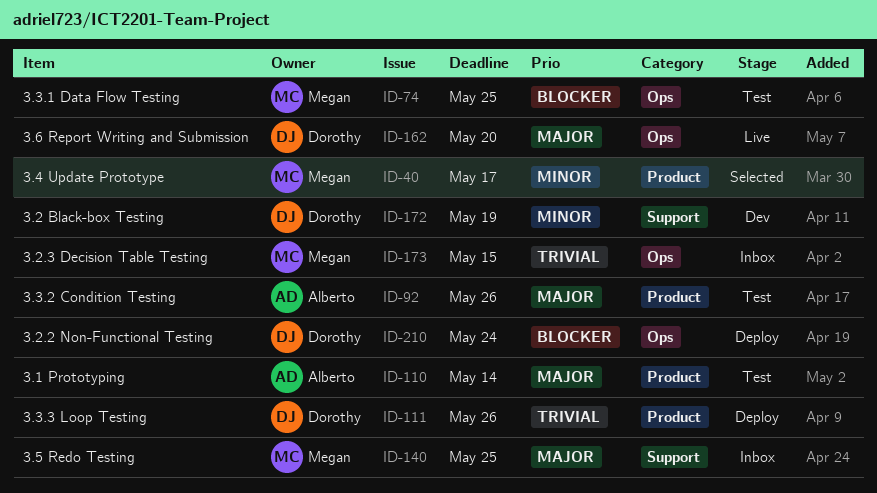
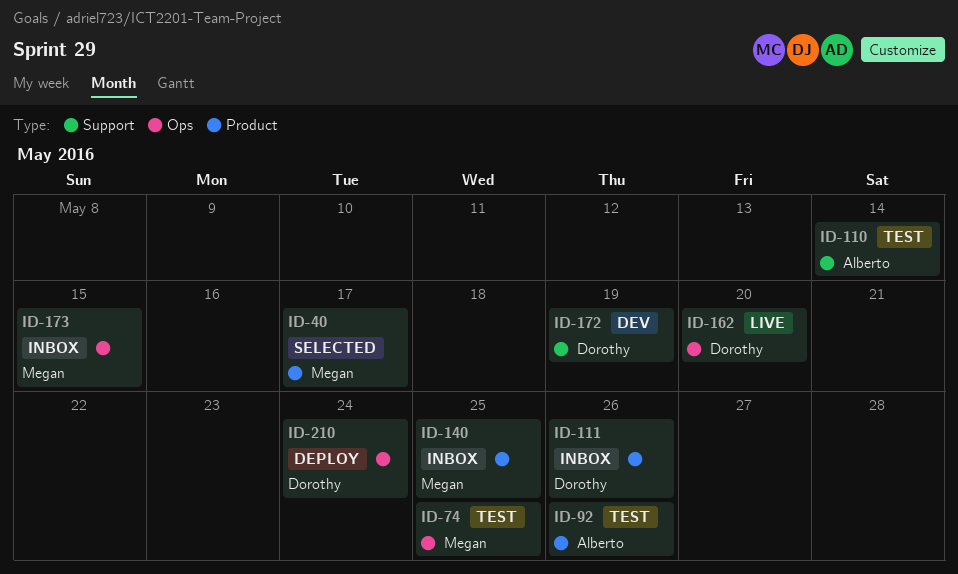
ID-110, label: Product -> Support
ID-111, status: Deploy -> Inbox
ID-140, label: Support -> Product

